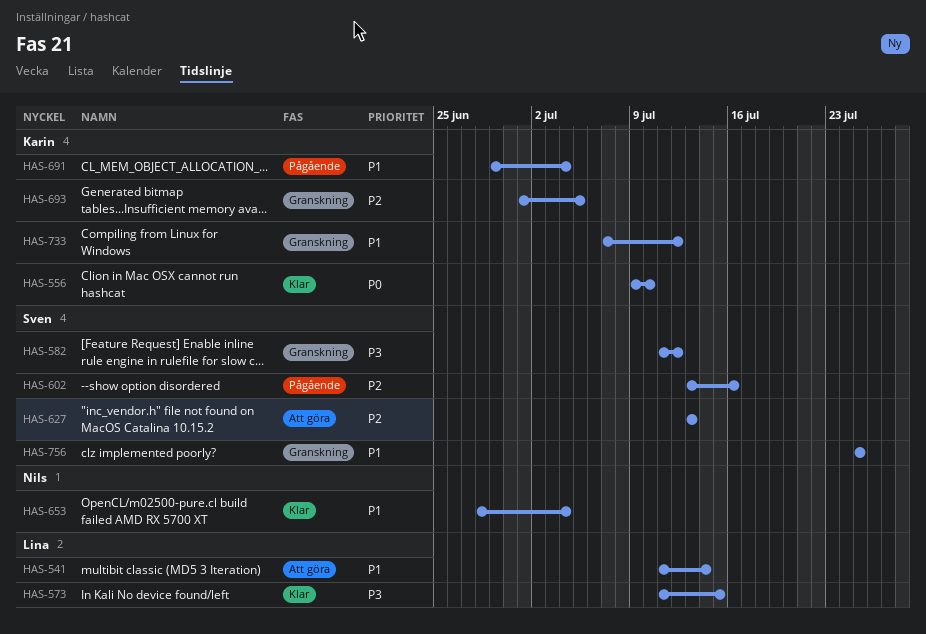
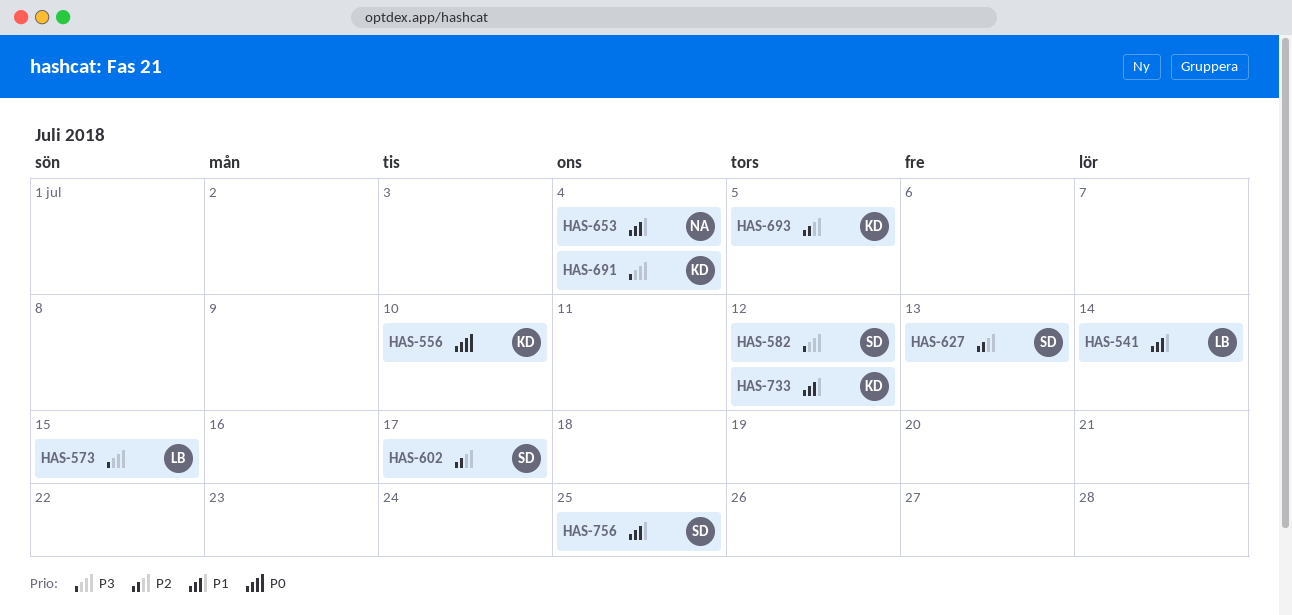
HAS-602, due: Jul 16 -> Jul 17
HAS-691, priority: P1 -> P3

